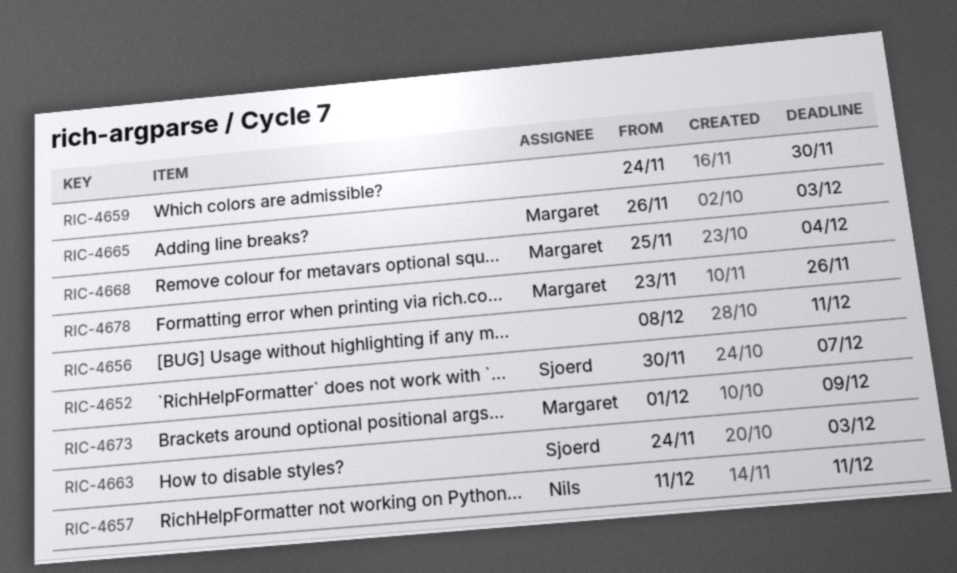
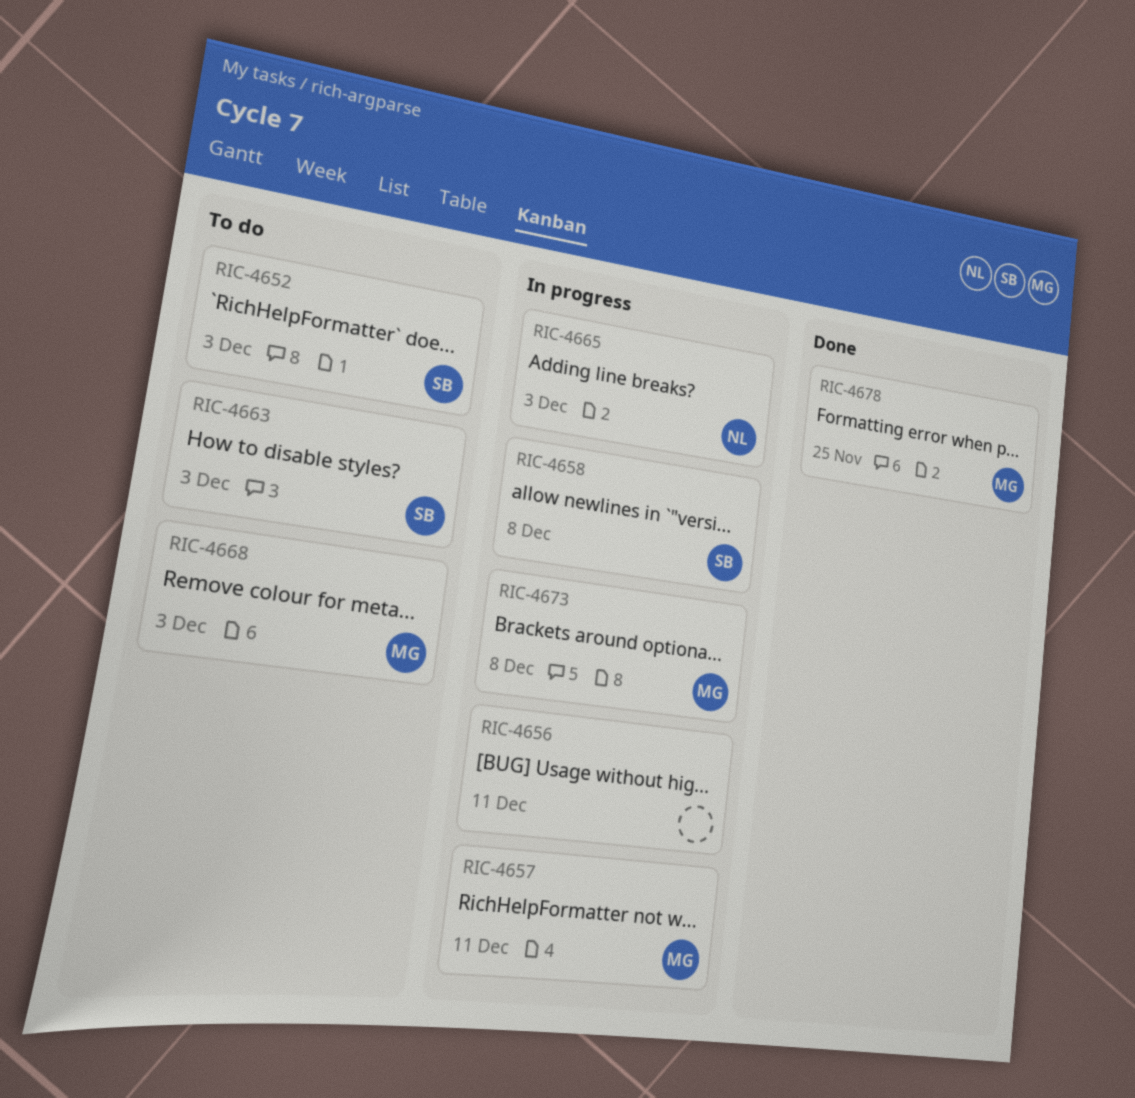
RIC-4652, due: Dec 7 -> Dec 3
RIC-4657, owner: Nils -> Margaret
RIC-4658: none -> present
RIC-4659: present -> none
RIC-4665, owner: Margaret -> Nils
RIC-4668, due: Dec 4 -> Dec 3
RIC-4673, due: Dec 9 -> Dec 8
RIC-4678, due: Nov 26 -> Nov 25

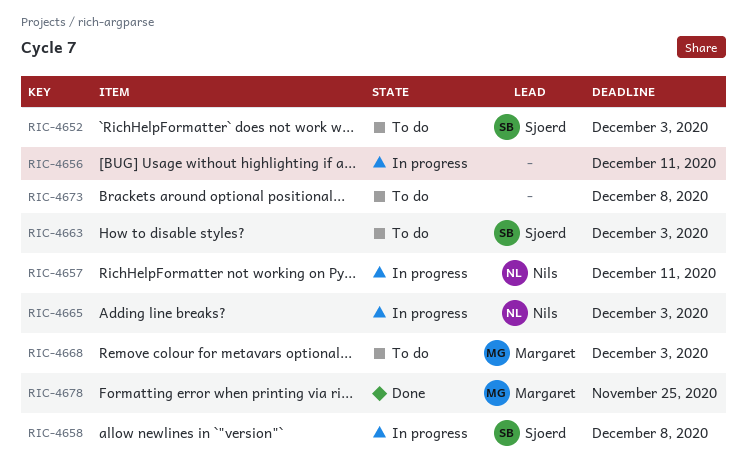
RIC-4657, owner: Margaret -> Nils
RIC-4673, status: In progress -> To do
RIC-4673, owner: Margaret -> none

